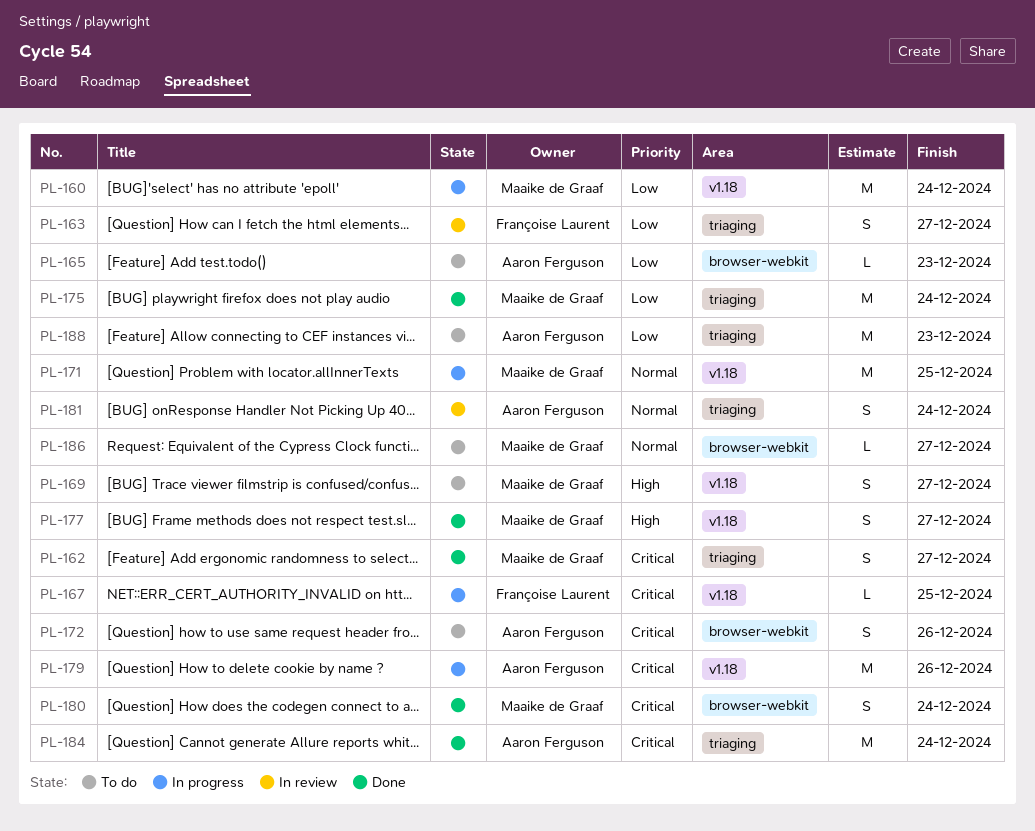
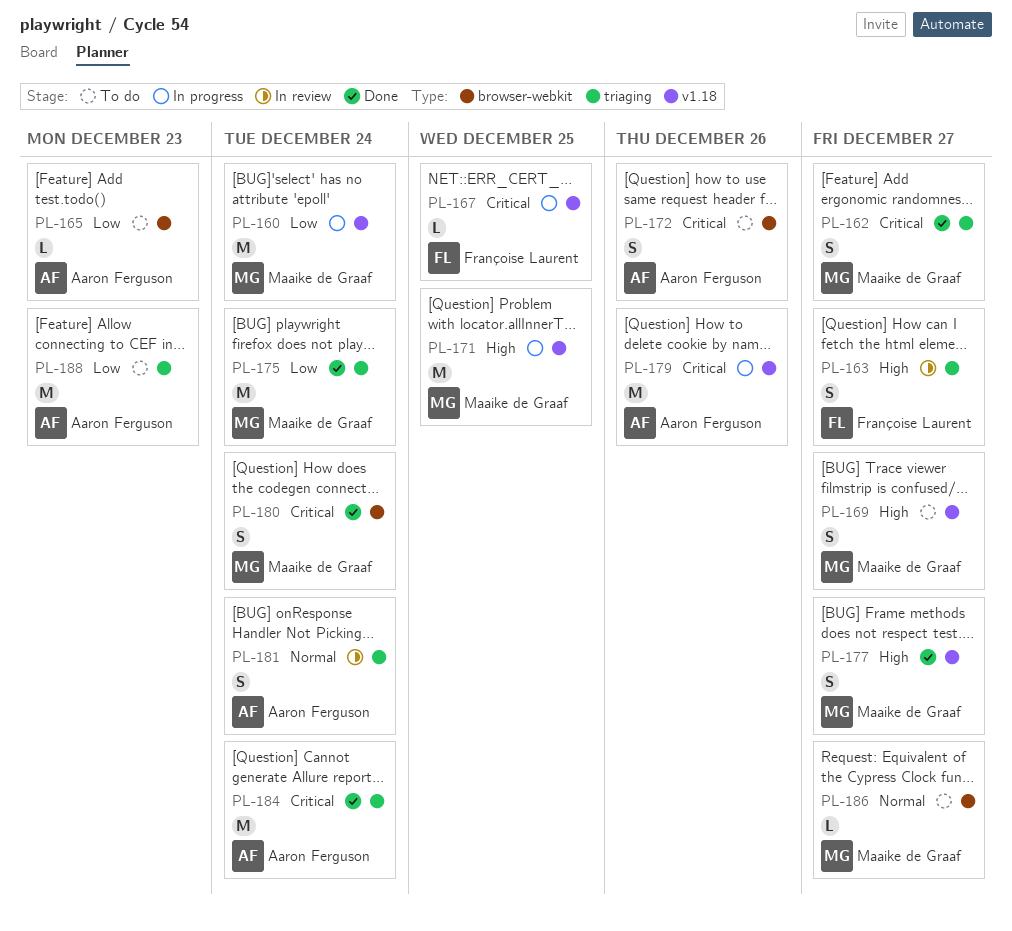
PL-163, priority: Low -> High
PL-171, priority: Normal -> High

